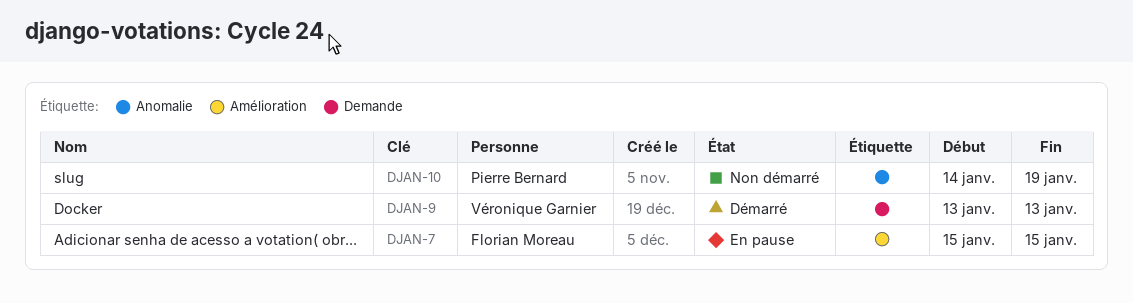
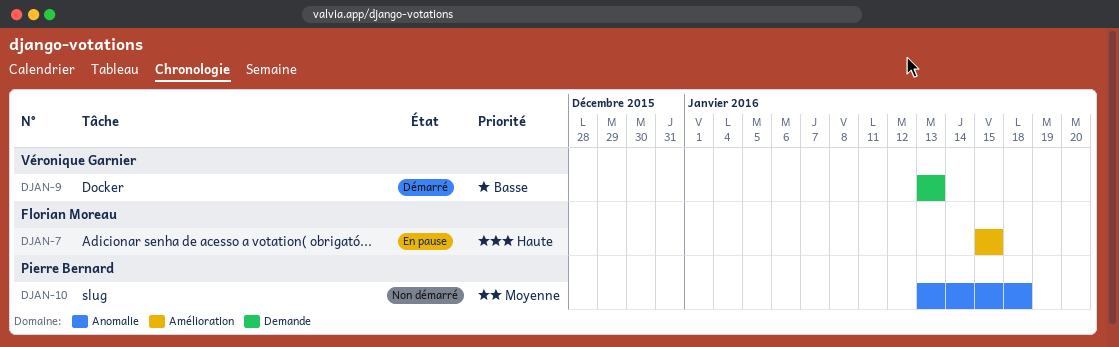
DJAN-10, start: Jan 14 -> Jan 13
DJAN-10, due: Jan 19 -> Jan 18

